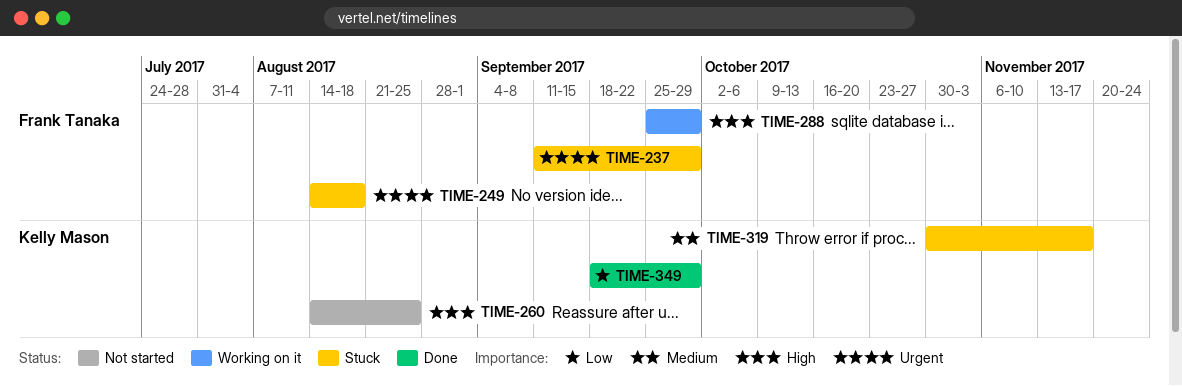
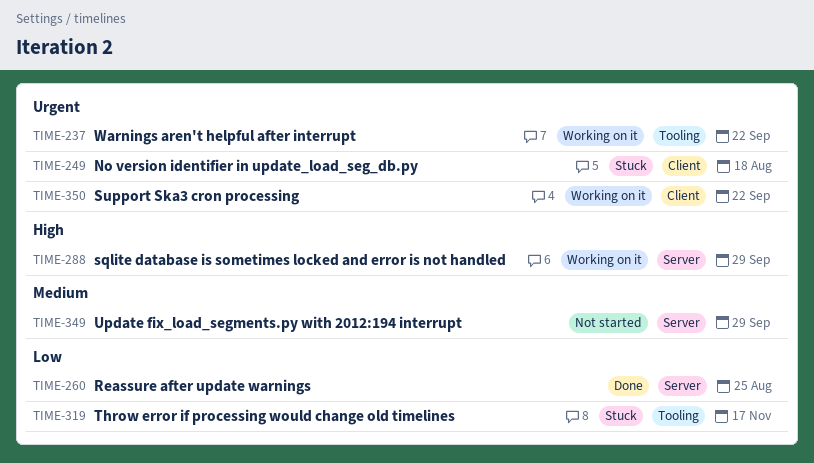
TIME-237, status: Stuck -> Working on it
TIME-237, due: Sep 29 -> Sep 22
TIME-260, status: Not started -> Done
TIME-260, priority: High -> Low
TIME-319, priority: Medium -> Low
TIME-349, status: Done -> Not started
TIME-349, priority: Low -> Medium
TIME-350: none -> present

